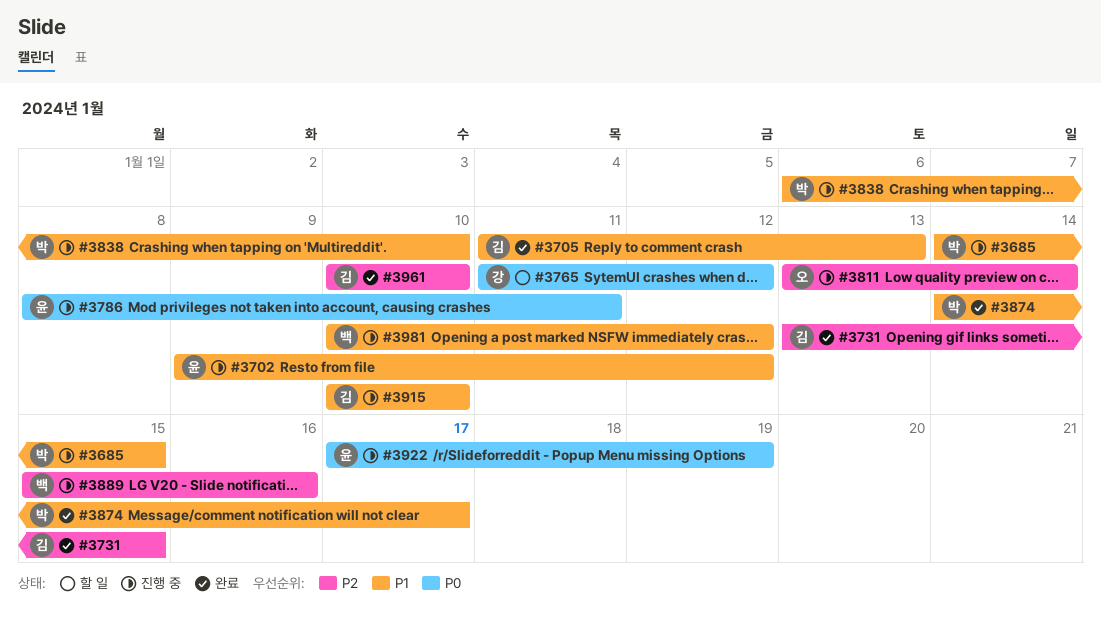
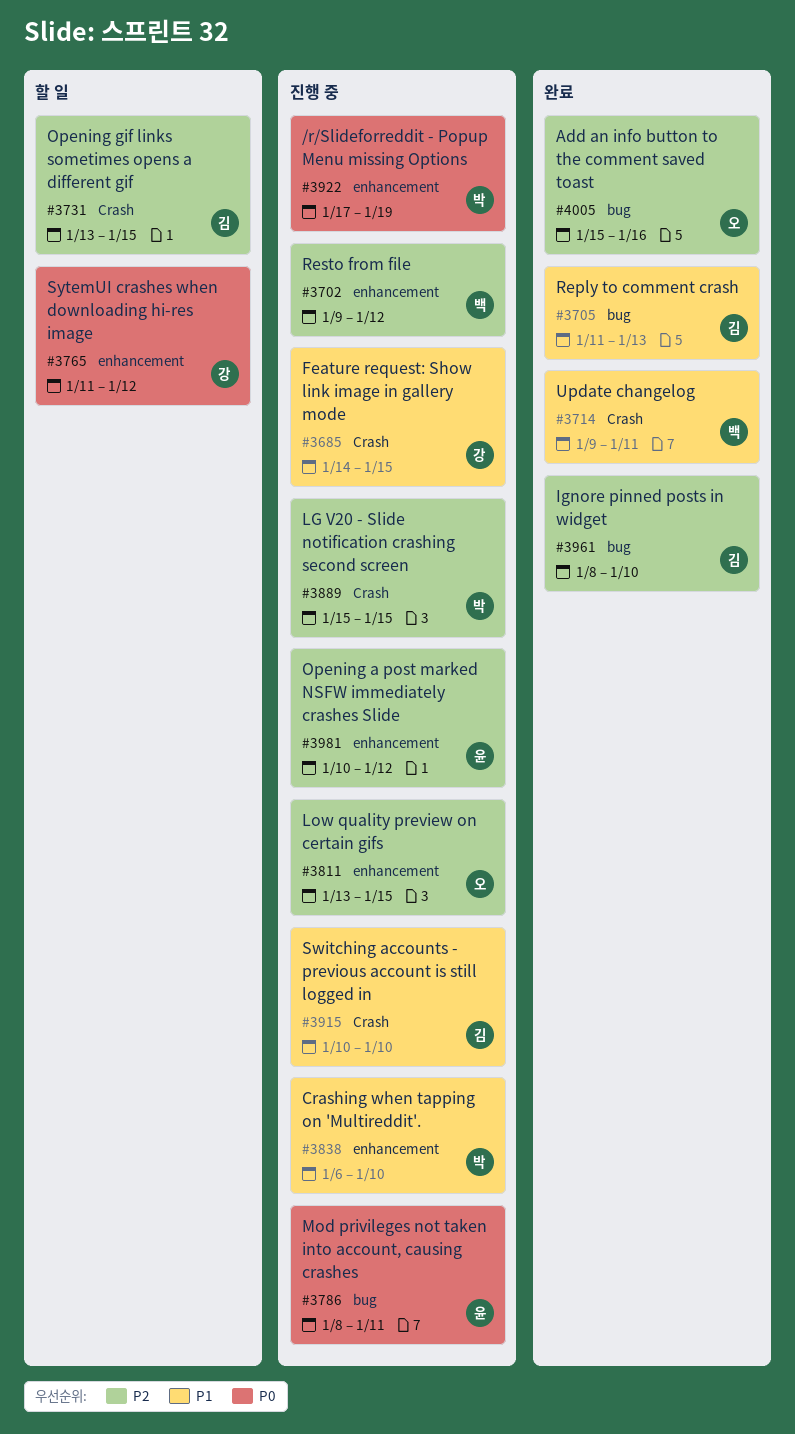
#3685, owner: 박 -> 강
#3702, owner: 윤 -> 백
#3702, priority: P1 -> P2
#3714: none -> present
#3731, status: 완료 -> 할 일
#3811, due: Jan 14 -> Jan 15
#3874: present -> none
#3889, owner: 백 -> 박
#3889, due: Jan 16 -> Jan 15
#3922, owner: 윤 -> 박
#3961, start: Jan 10 -> Jan 8
#3981, owner: 백 -> 윤
#3981, priority: P1 -> P2
#4005: none -> present

